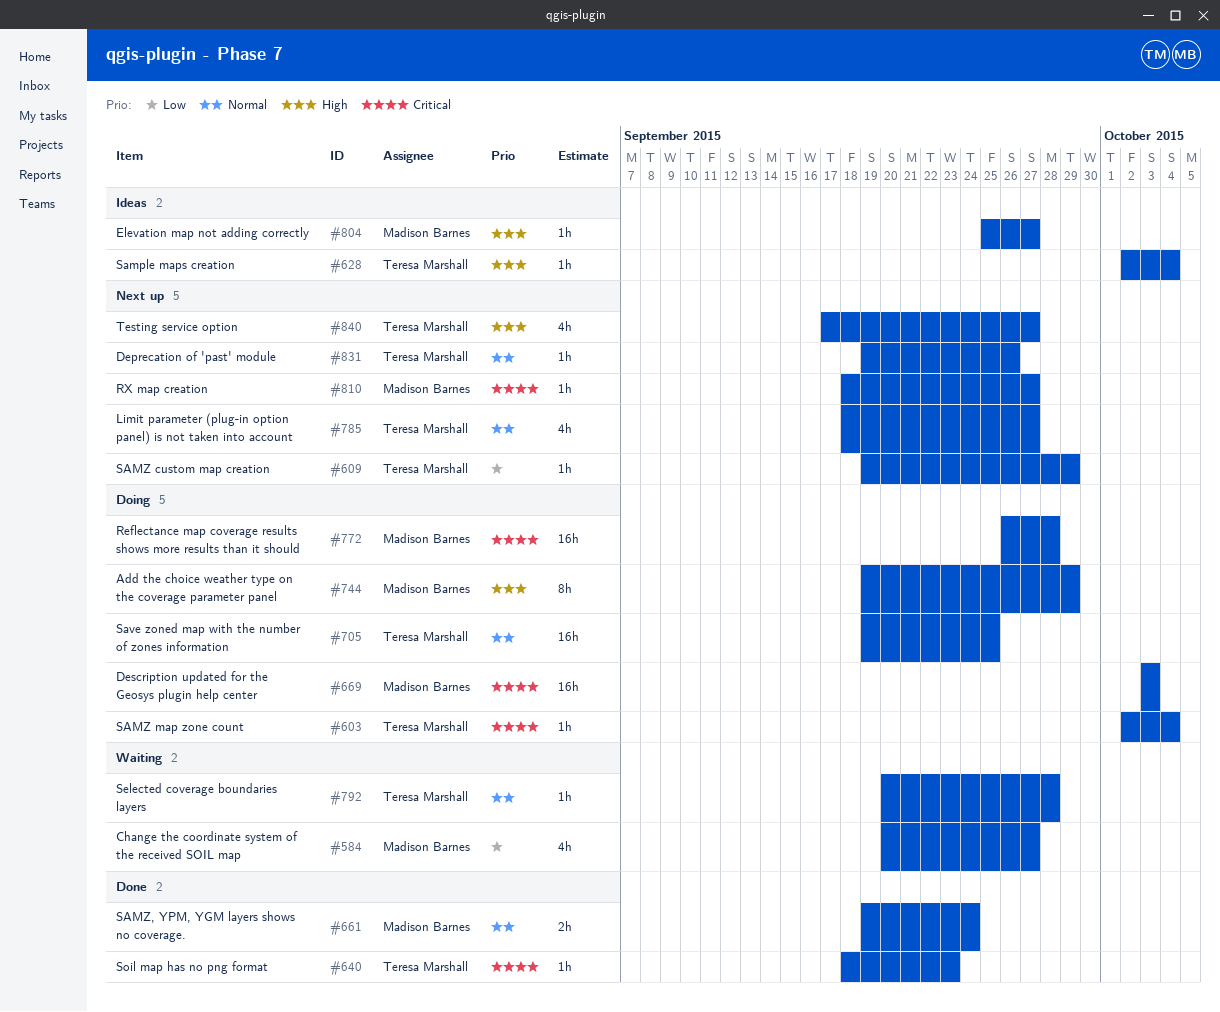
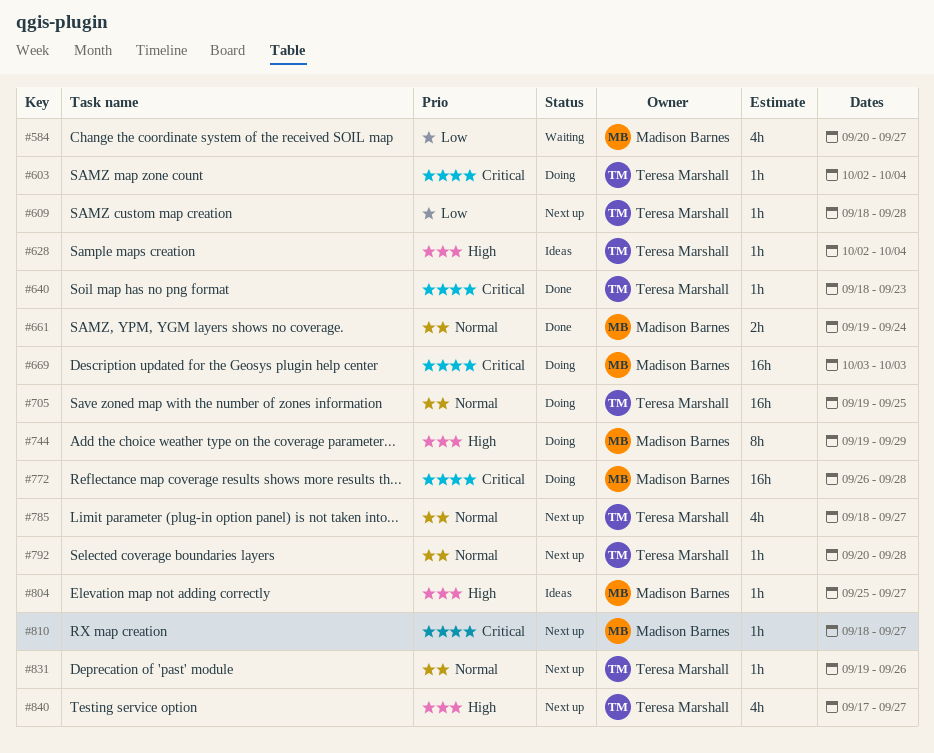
#609, start: Sep 19 -> Sep 18
#609, due: Sep 29 -> Sep 28
#792, status: Waiting -> Next up

